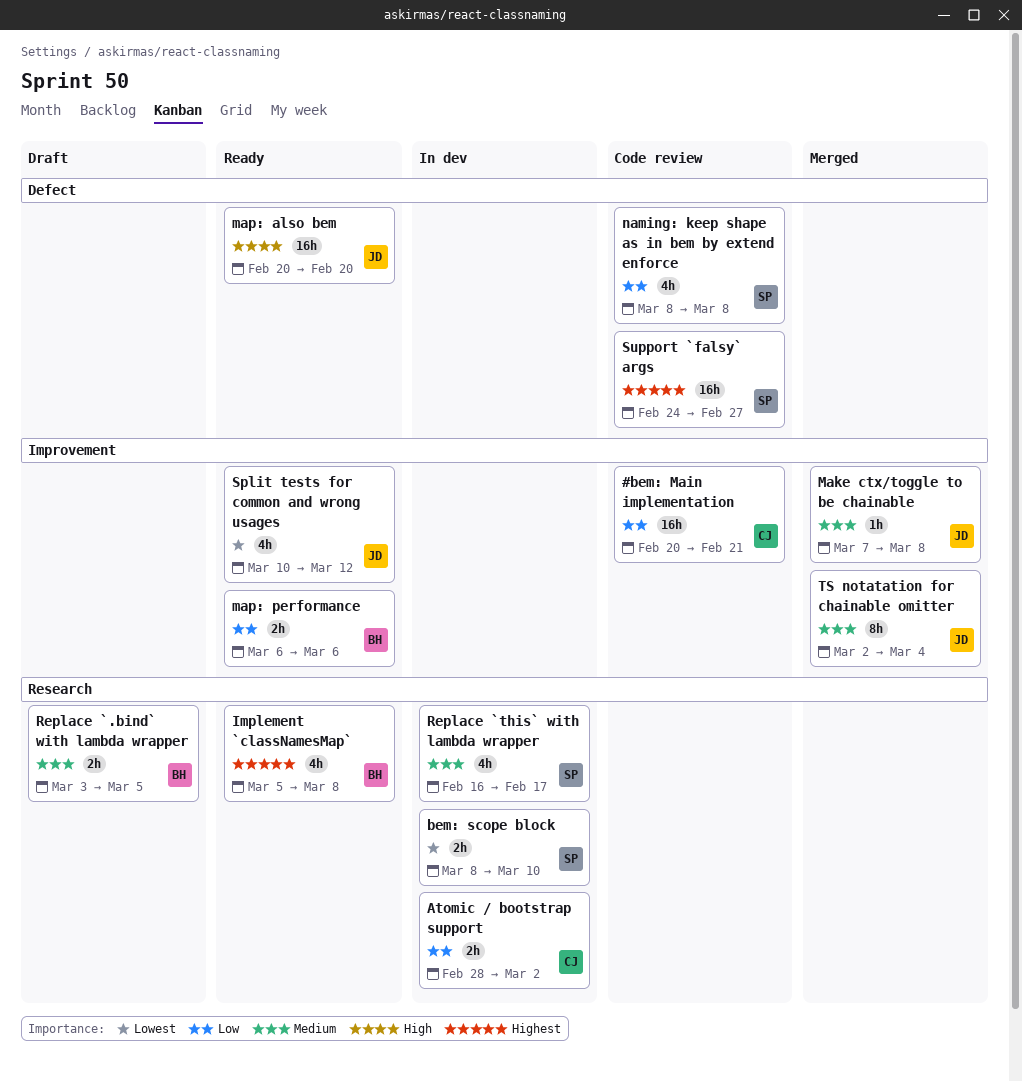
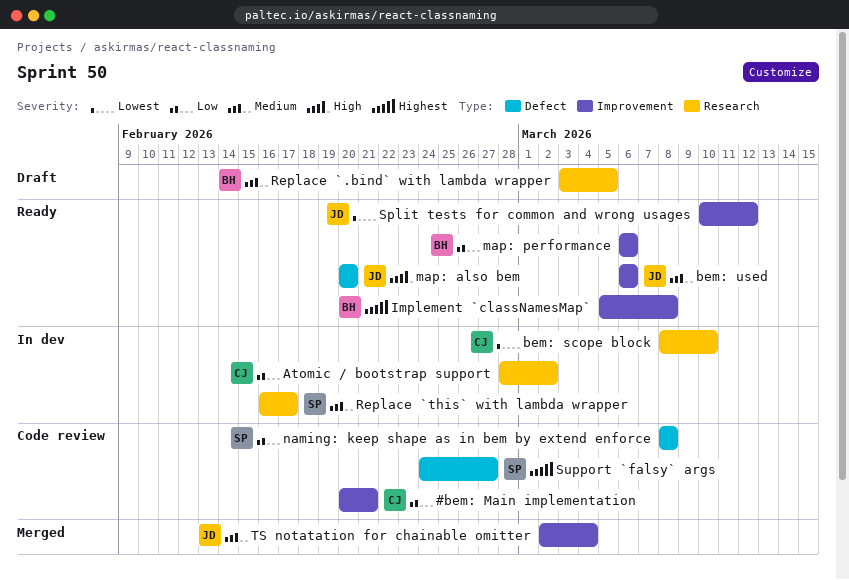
bem: scope block, owner: SP -> CJ
bem: used: none -> present
Implement `classNamesMap`, label: Research -> Improvement
Make ctx/toggle to be chainable: present -> none

